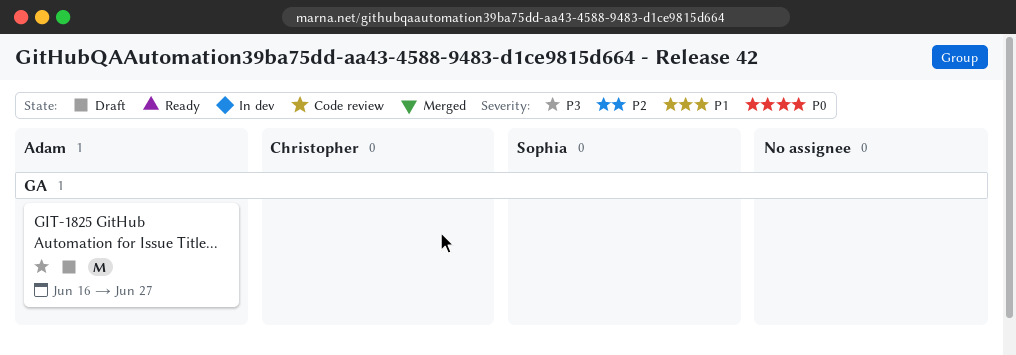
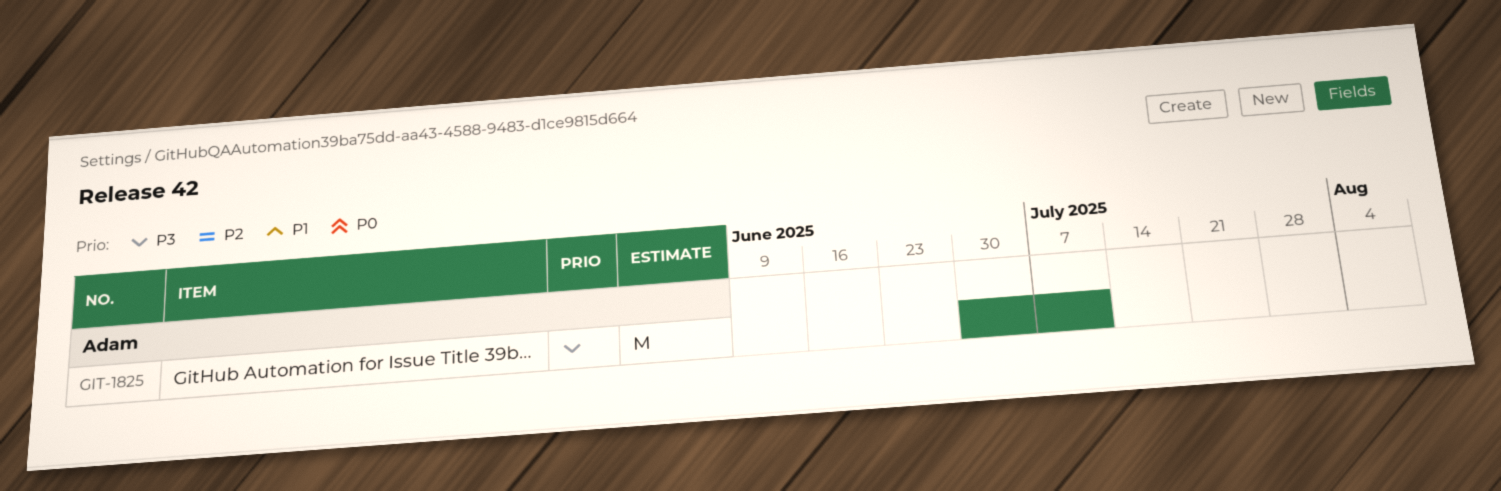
GIT-1825, start: Jun 16 -> Jun 30
GIT-1825, due: Jun 27 -> Jul 11

